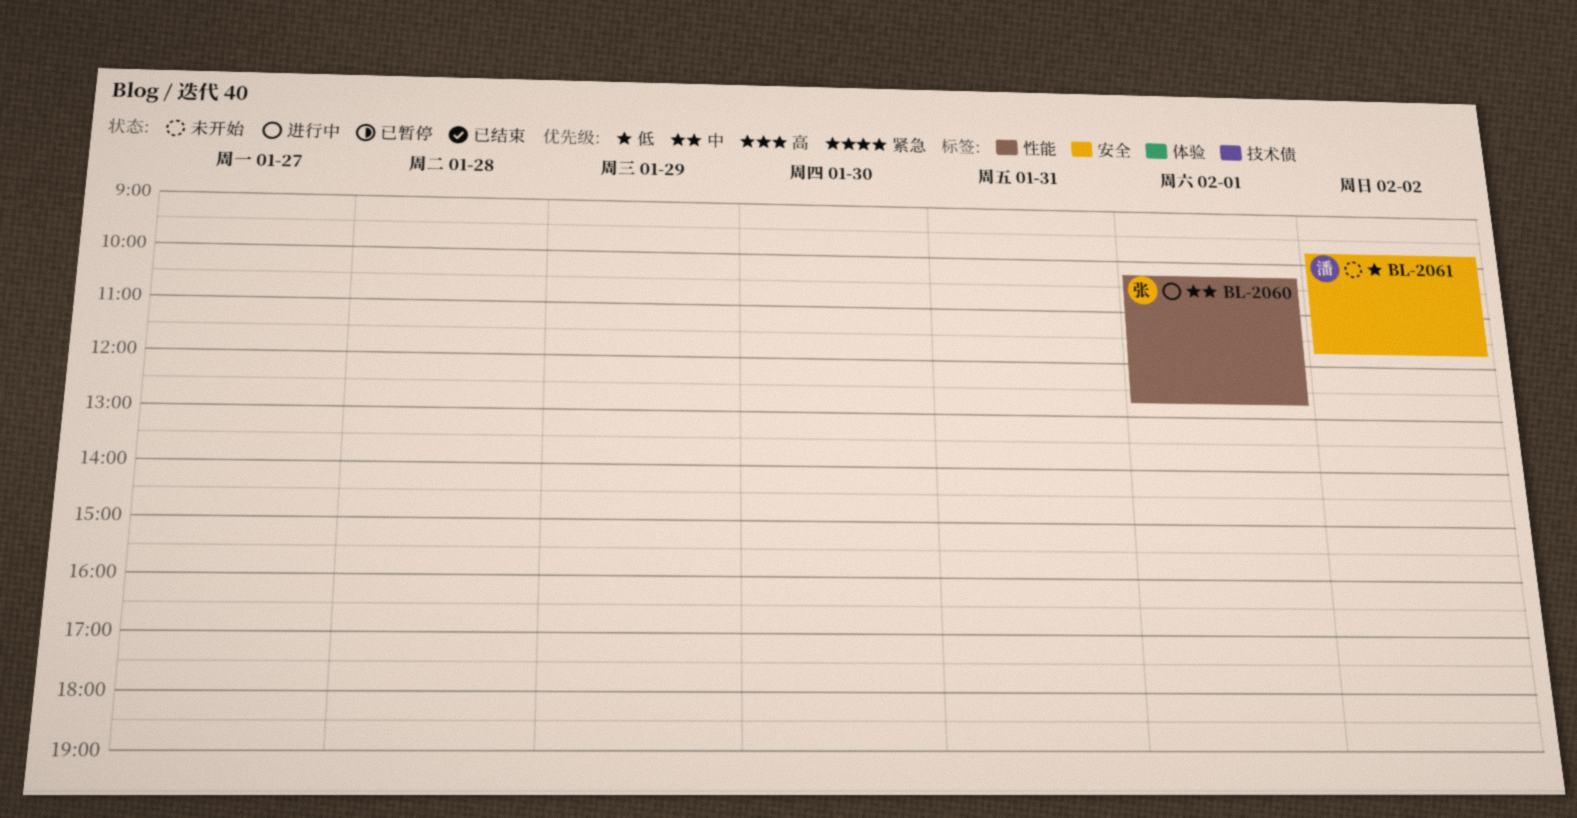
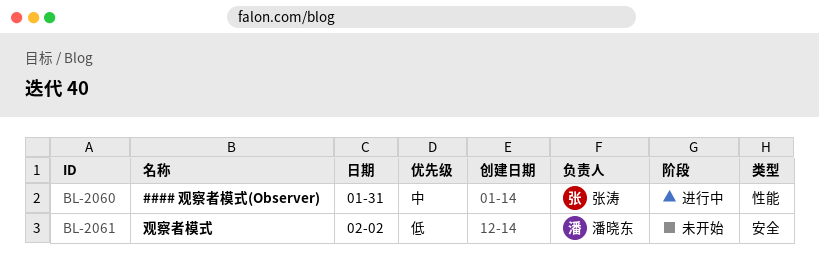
BL-2060, day: Feb 1 -> Jan 31

